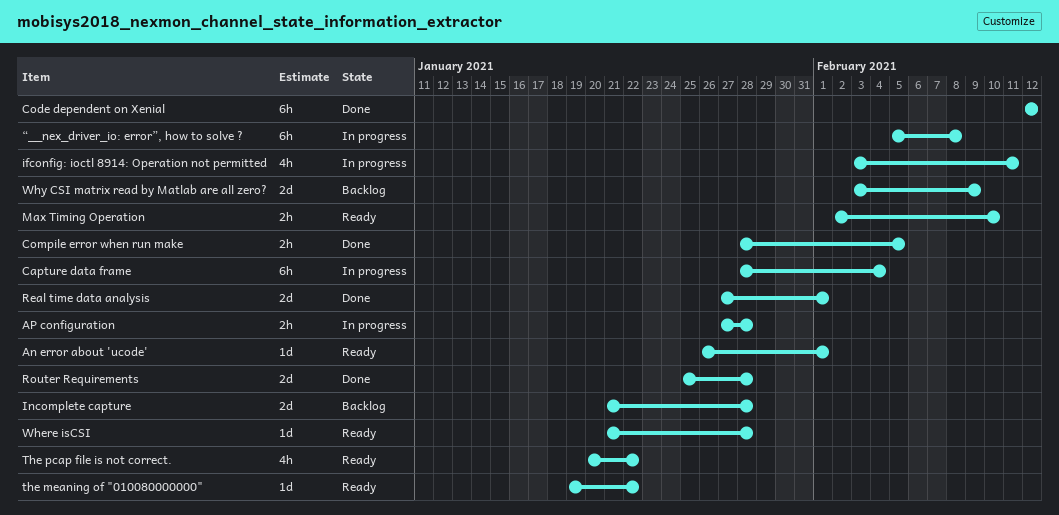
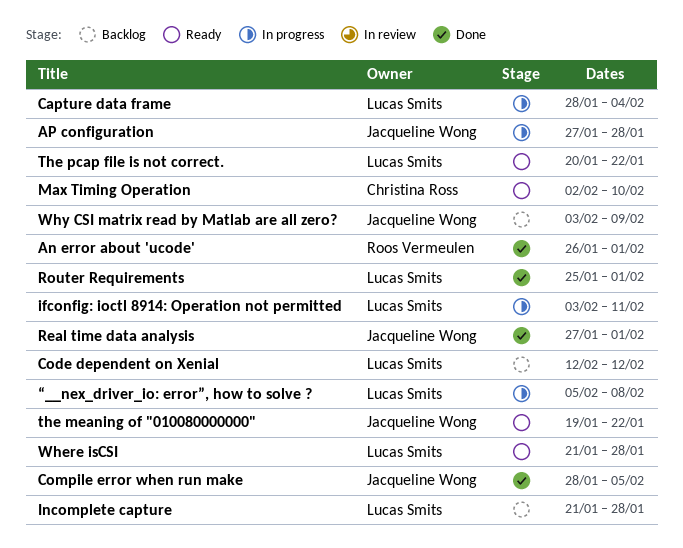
An error about 'ucode', status: Ready -> Done
Code dependent on Xenial, status: Done -> Backlog
Router Requirements, due: Jan 28 -> Feb 1

